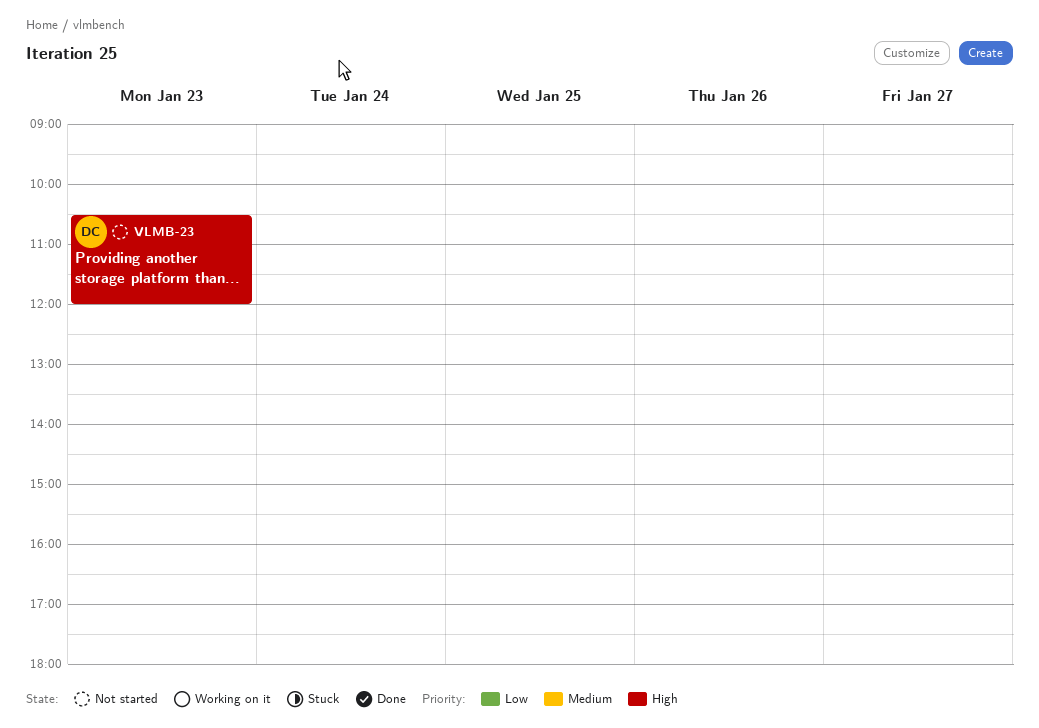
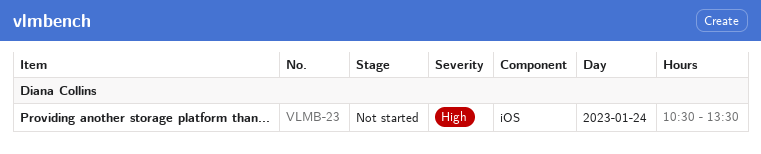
VLMB-23, day: Jan 23 -> Jan 24
VLMB-23, ends: 12:00 -> 13:30

